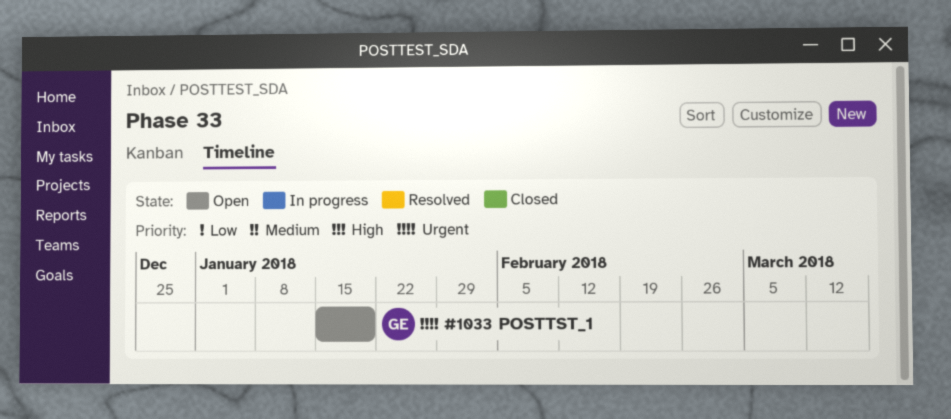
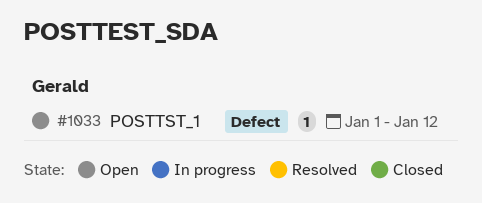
#1033, start: Jan 15 -> Jan 1
#1033, due: Jan 19 -> Jan 12

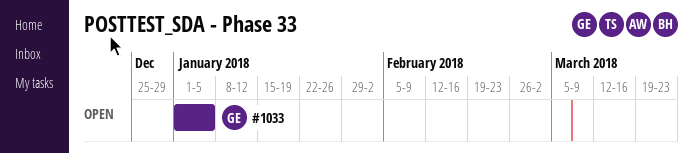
#1033, due: Jan 12 -> Jan 5

